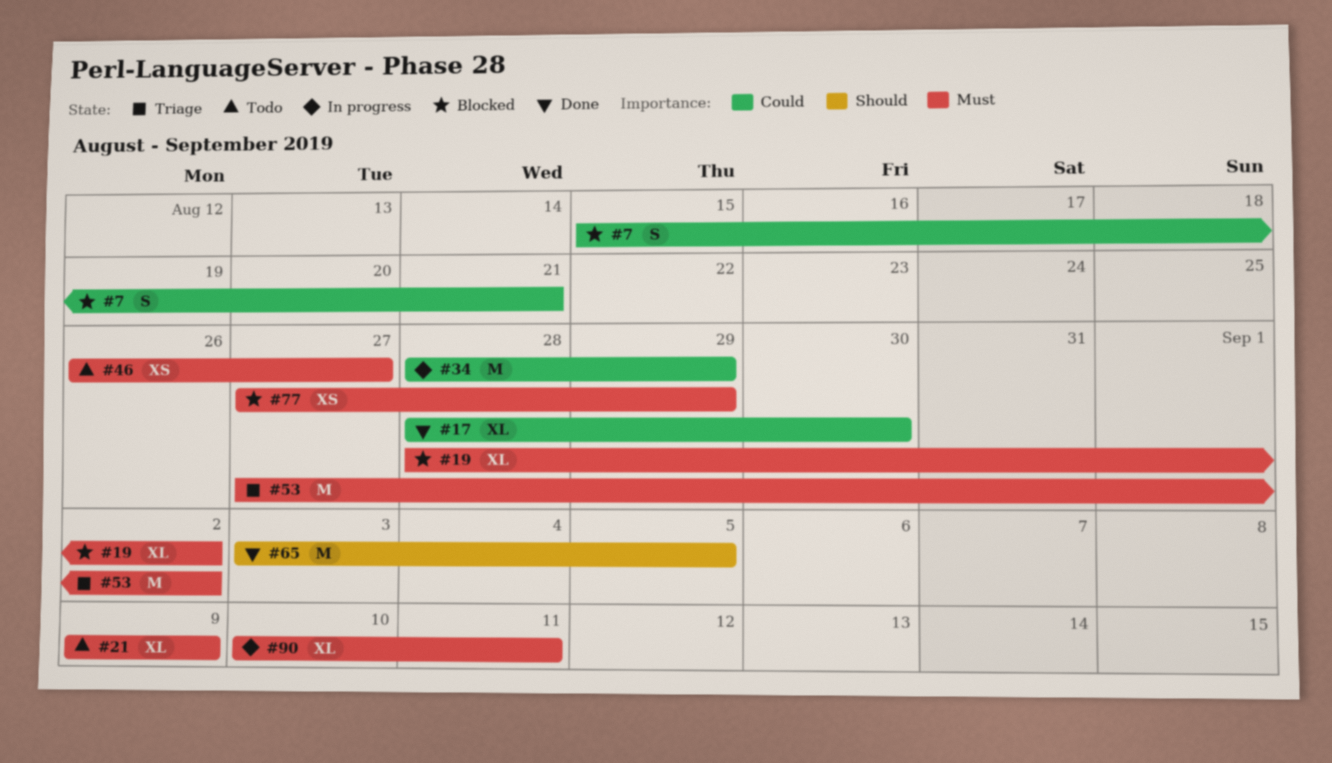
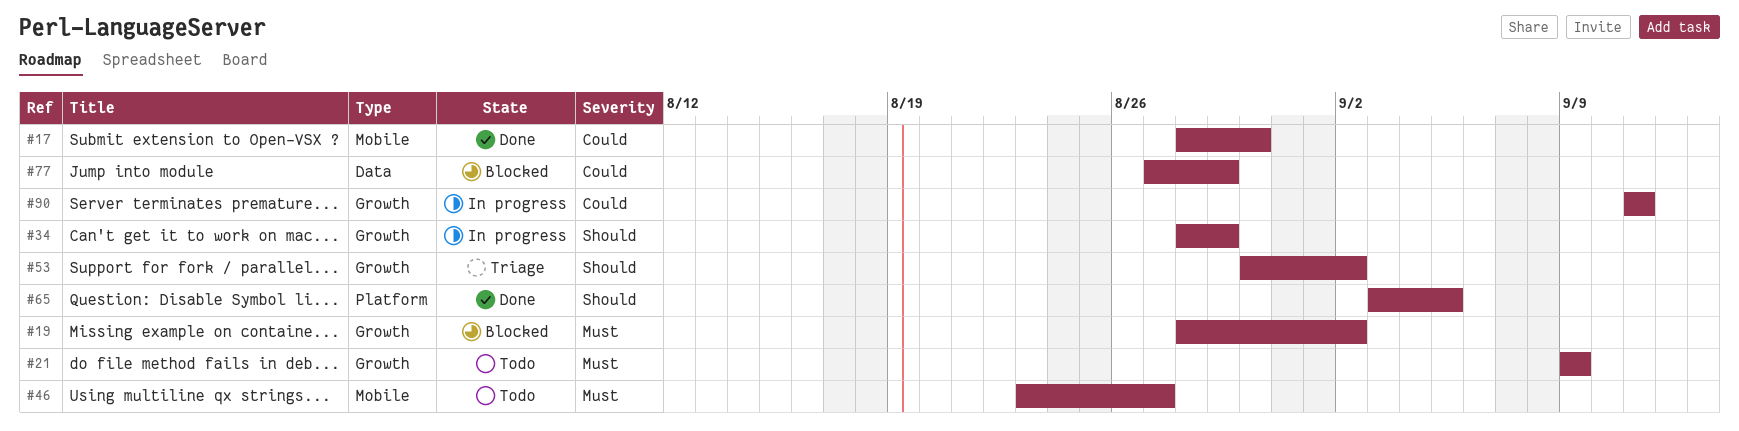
#7: present -> none
#34, priority: Could -> Should
#46, start: Aug 26 -> Aug 23
#53, priority: Must -> Should
#53, start: Aug 27 -> Aug 30
#77, priority: Must -> Could
#90, priority: Must -> Could
#90, start: Sep 10 -> Sep 11

